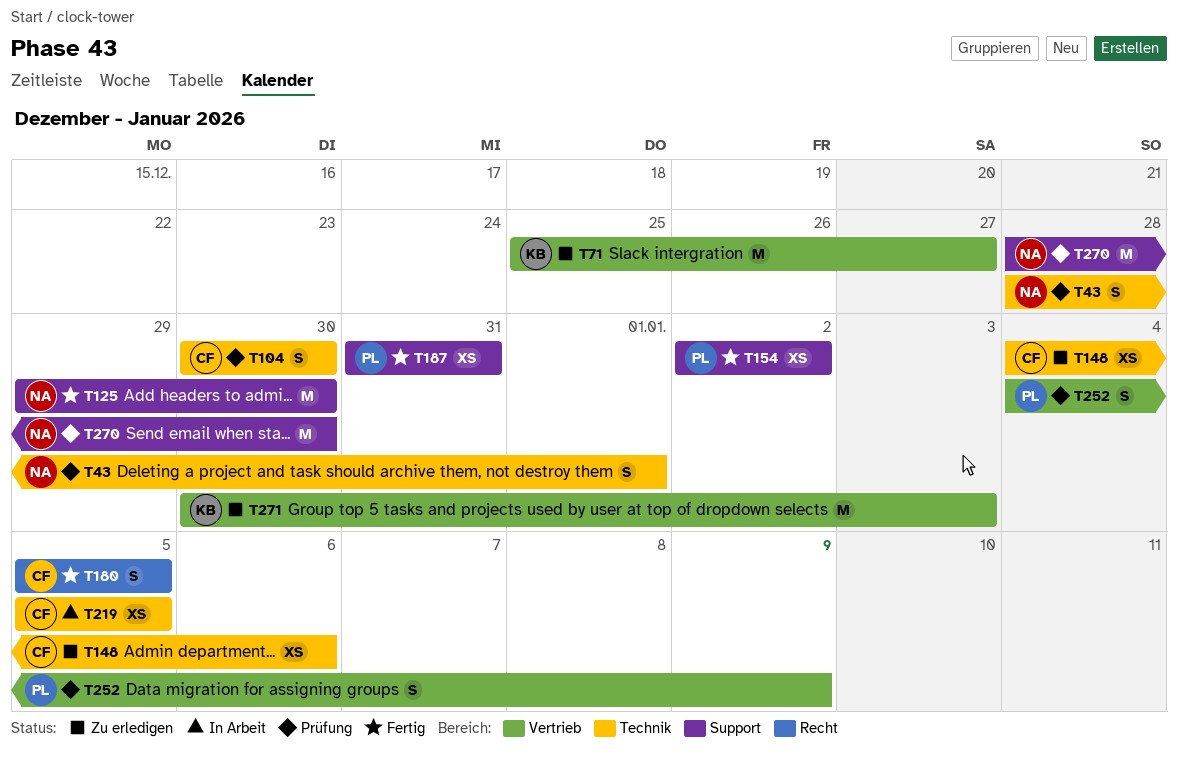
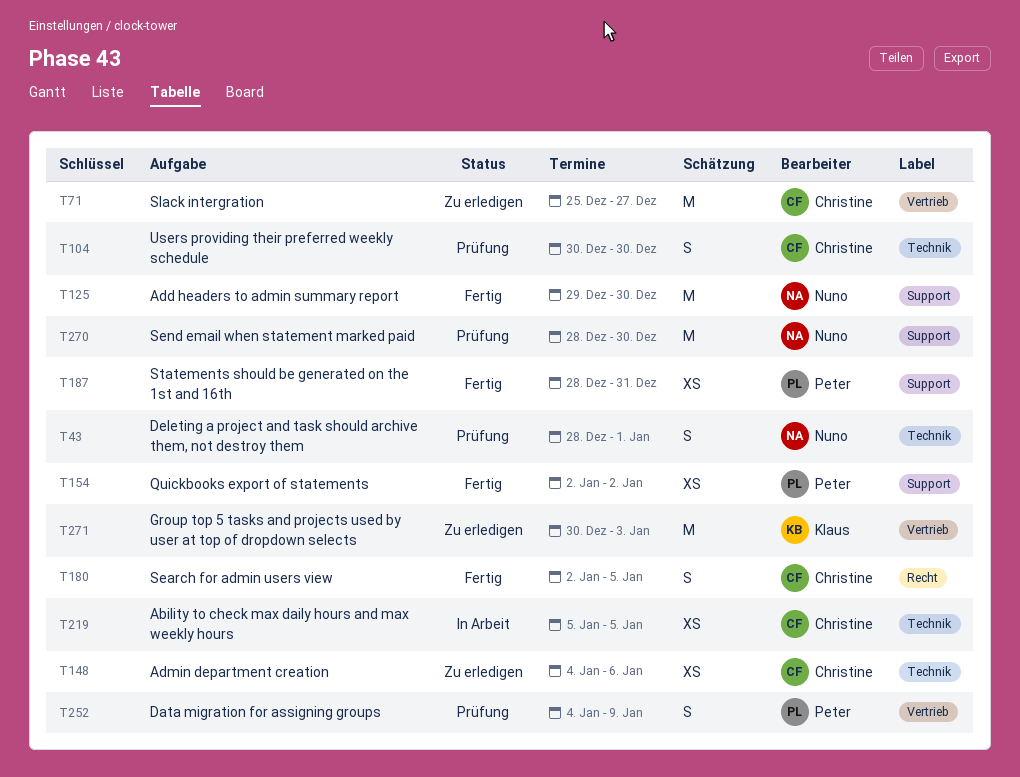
T71, owner: Klaus -> Christine
T180, start: Jan 5 -> Jan 2
T187, start: Dec 31 -> Dec 28

